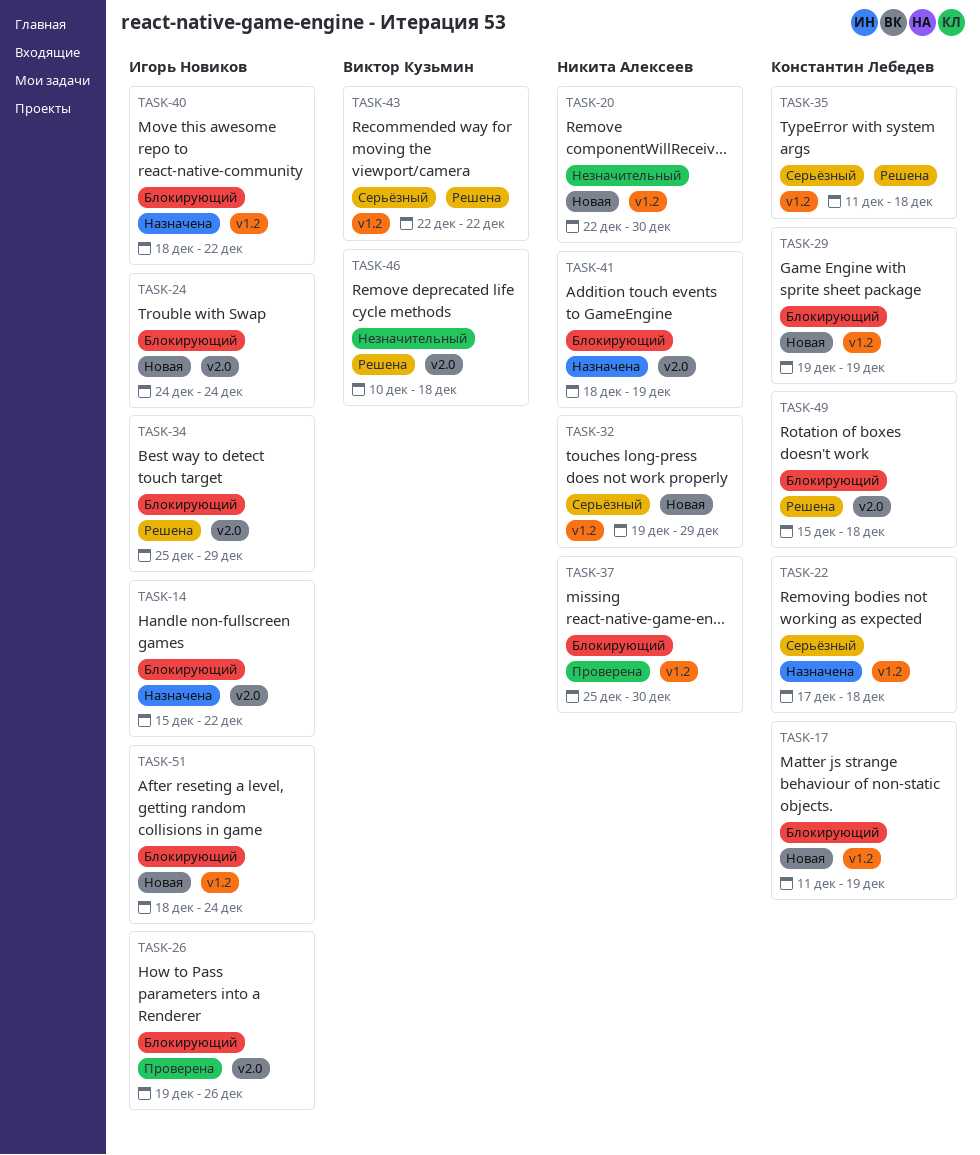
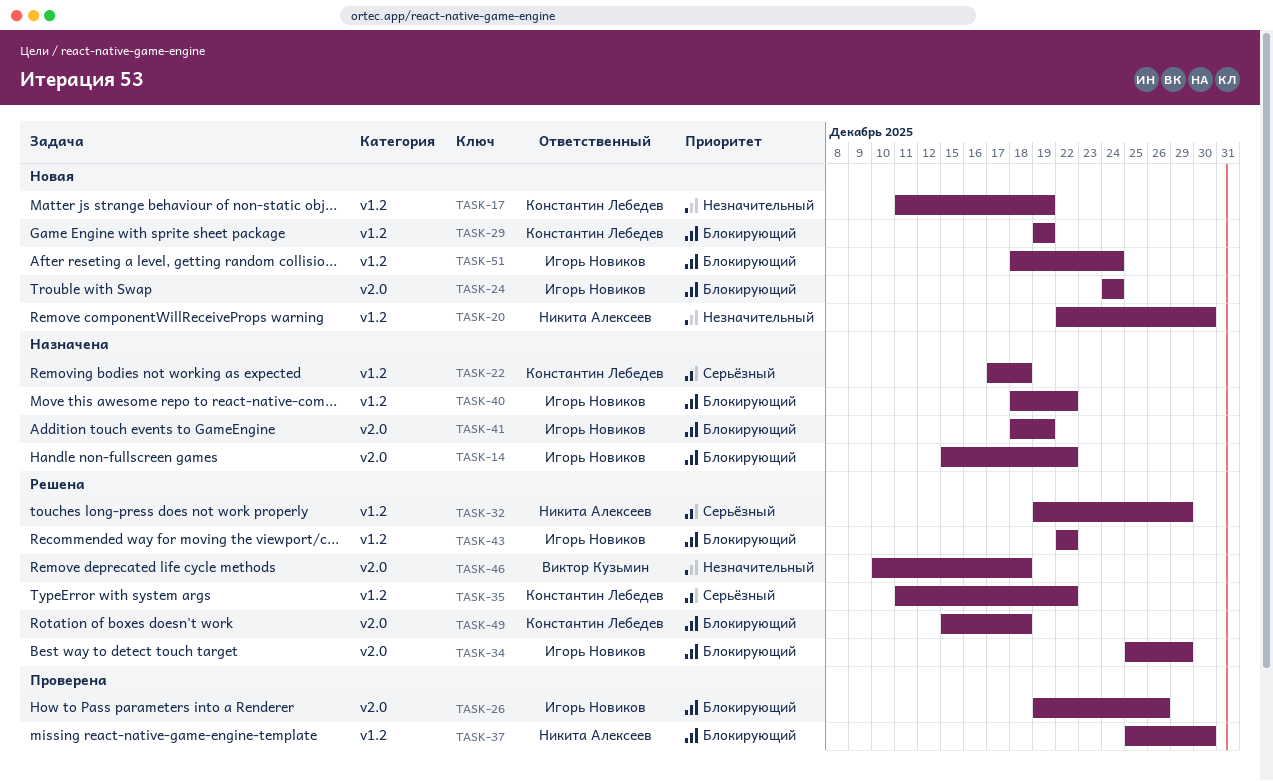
TASK-17, priority: Блокирующий -> Незначительный
TASK-32, status: Новая -> Решена
TASK-35, due: Dec 18 -> Dec 22
TASK-41, owner: Никита Алексеев -> Игорь Новиков
TASK-43, owner: Виктор Кузьмин -> Игорь Новиков
TASK-43, priority: Серьёзный -> Блокирующий

